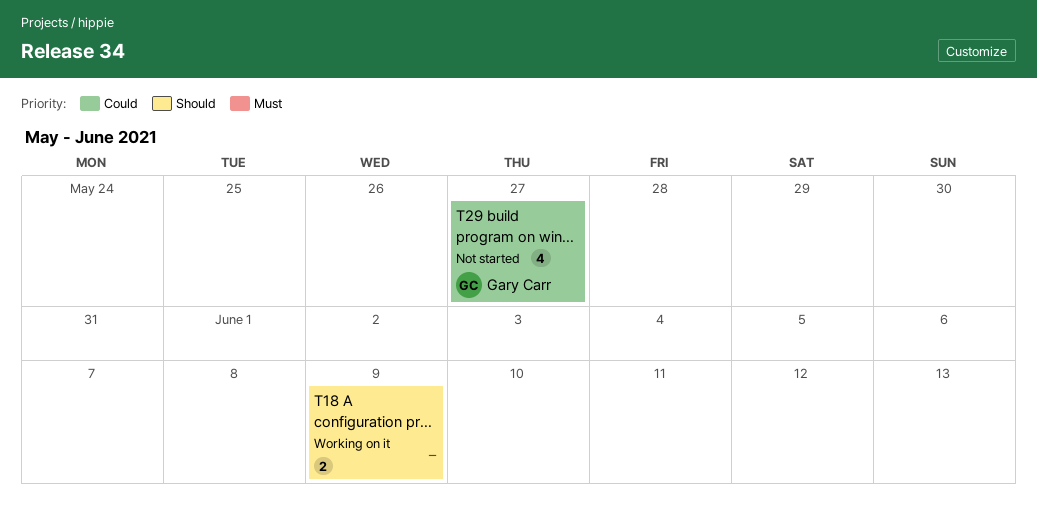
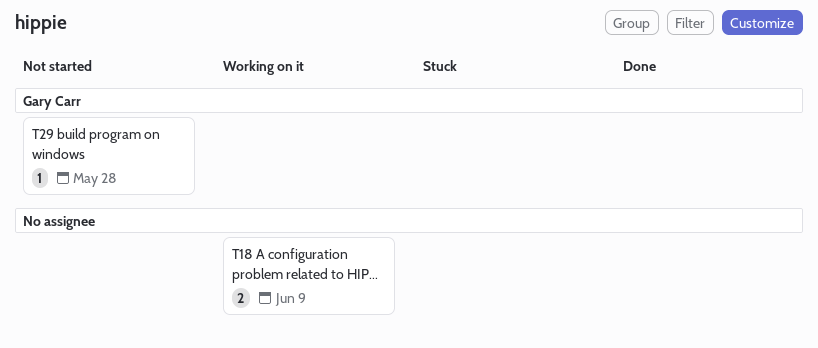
T29, estimate: 4 -> 1
T29, due: May 27 -> May 28

